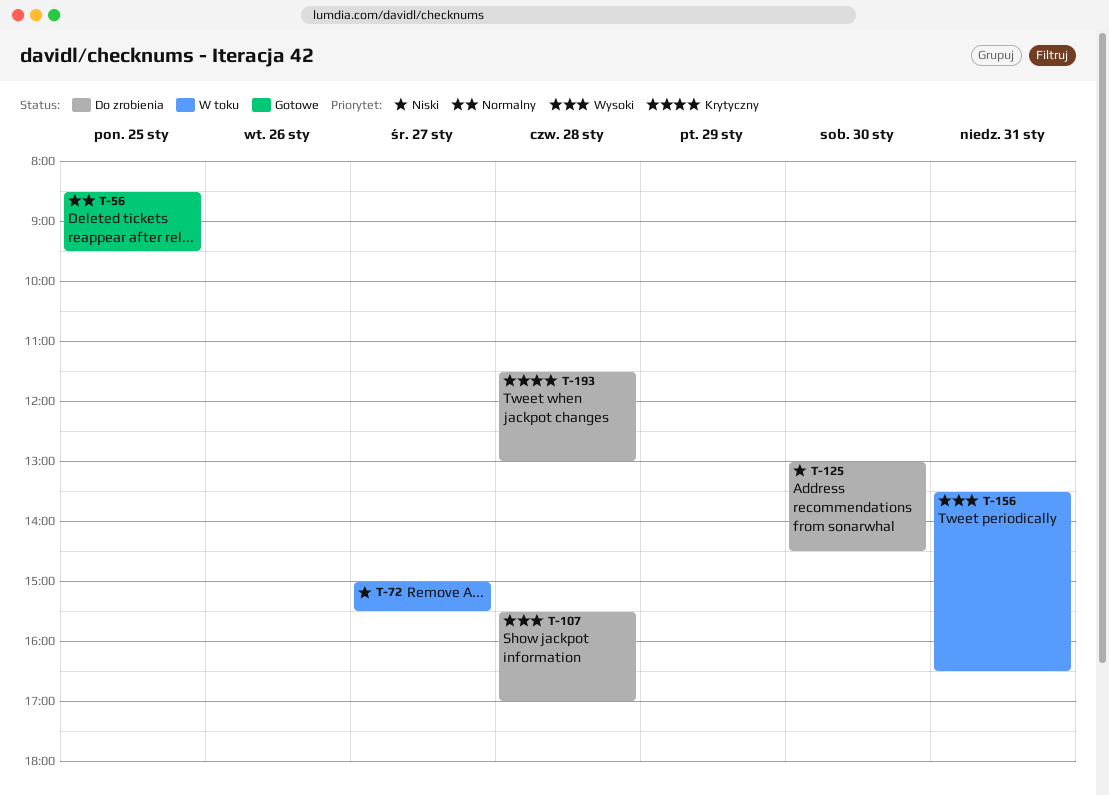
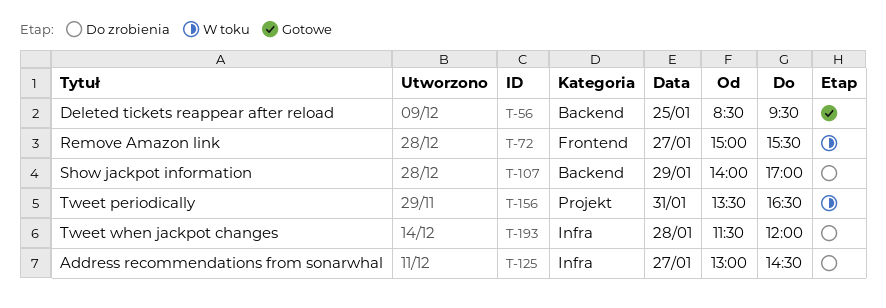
T-107, day: Jan 28 -> Jan 29
T-107, begins: 15:30 -> 14:00
T-125, day: Jan 30 -> Jan 27
T-193, ends: 13:00 -> 12:00

